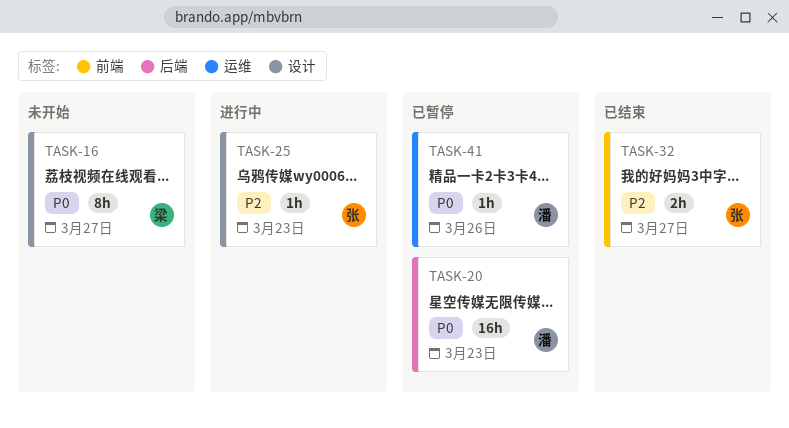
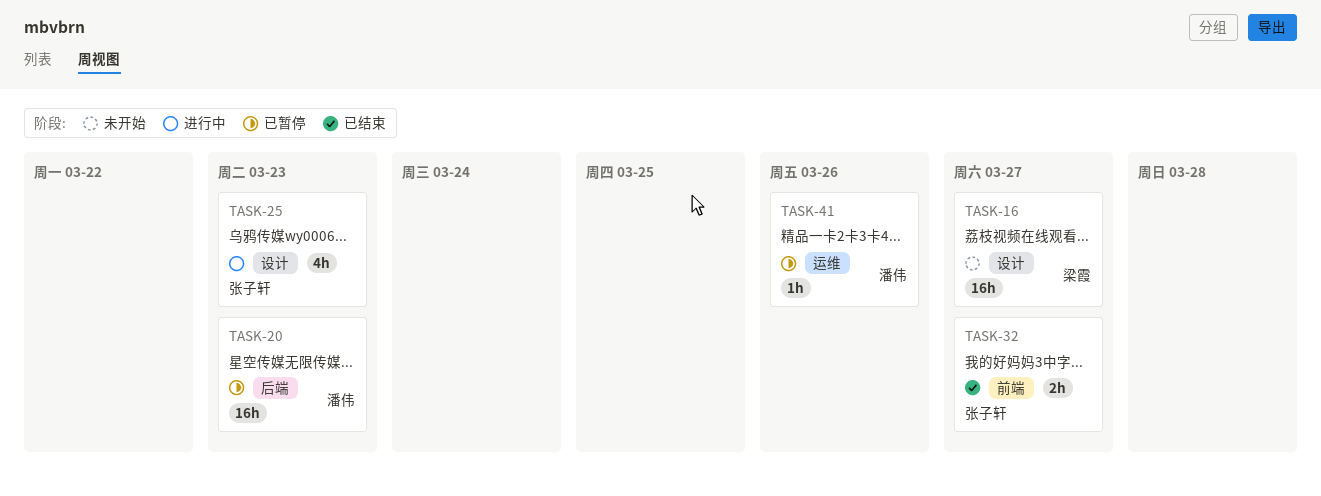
TASK-16, estimate: 8h -> 16h
TASK-25, estimate: 1h -> 4h

